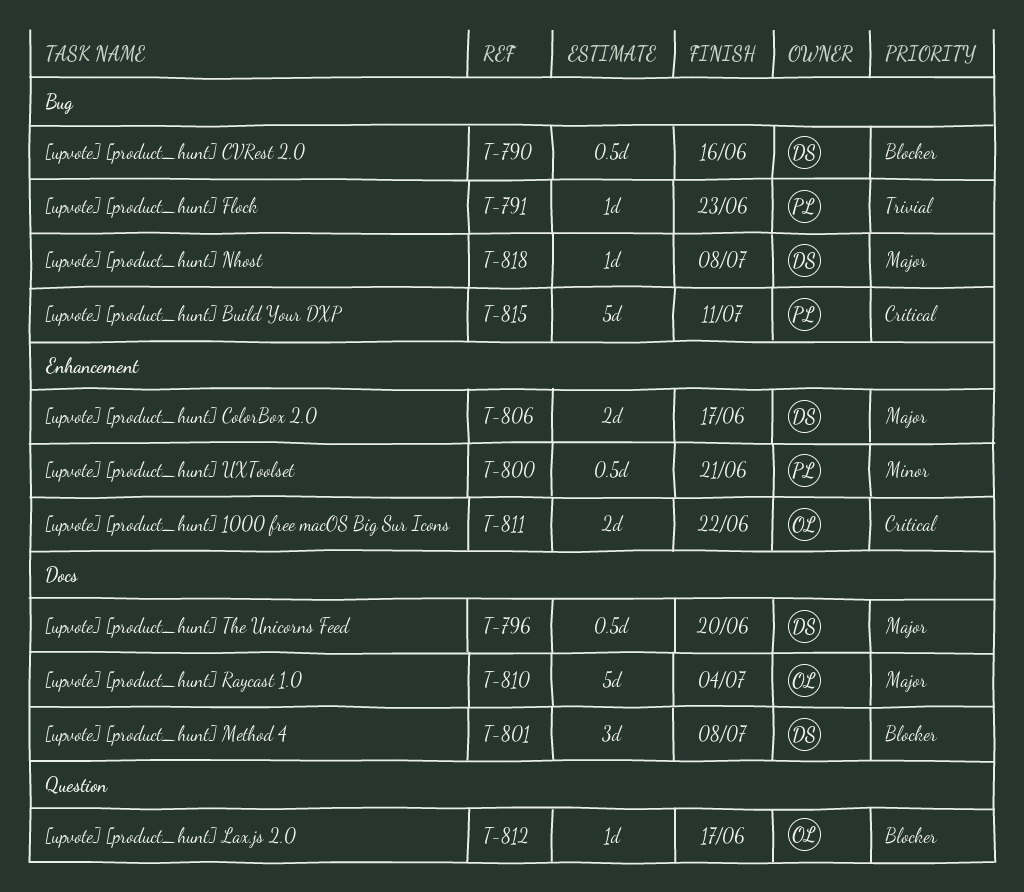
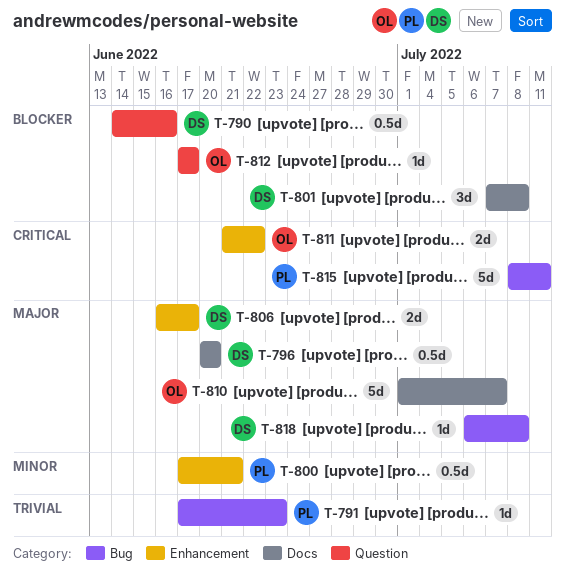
T-790, label: Bug -> Question
T-810, due: Jul 4 -> Jul 7

